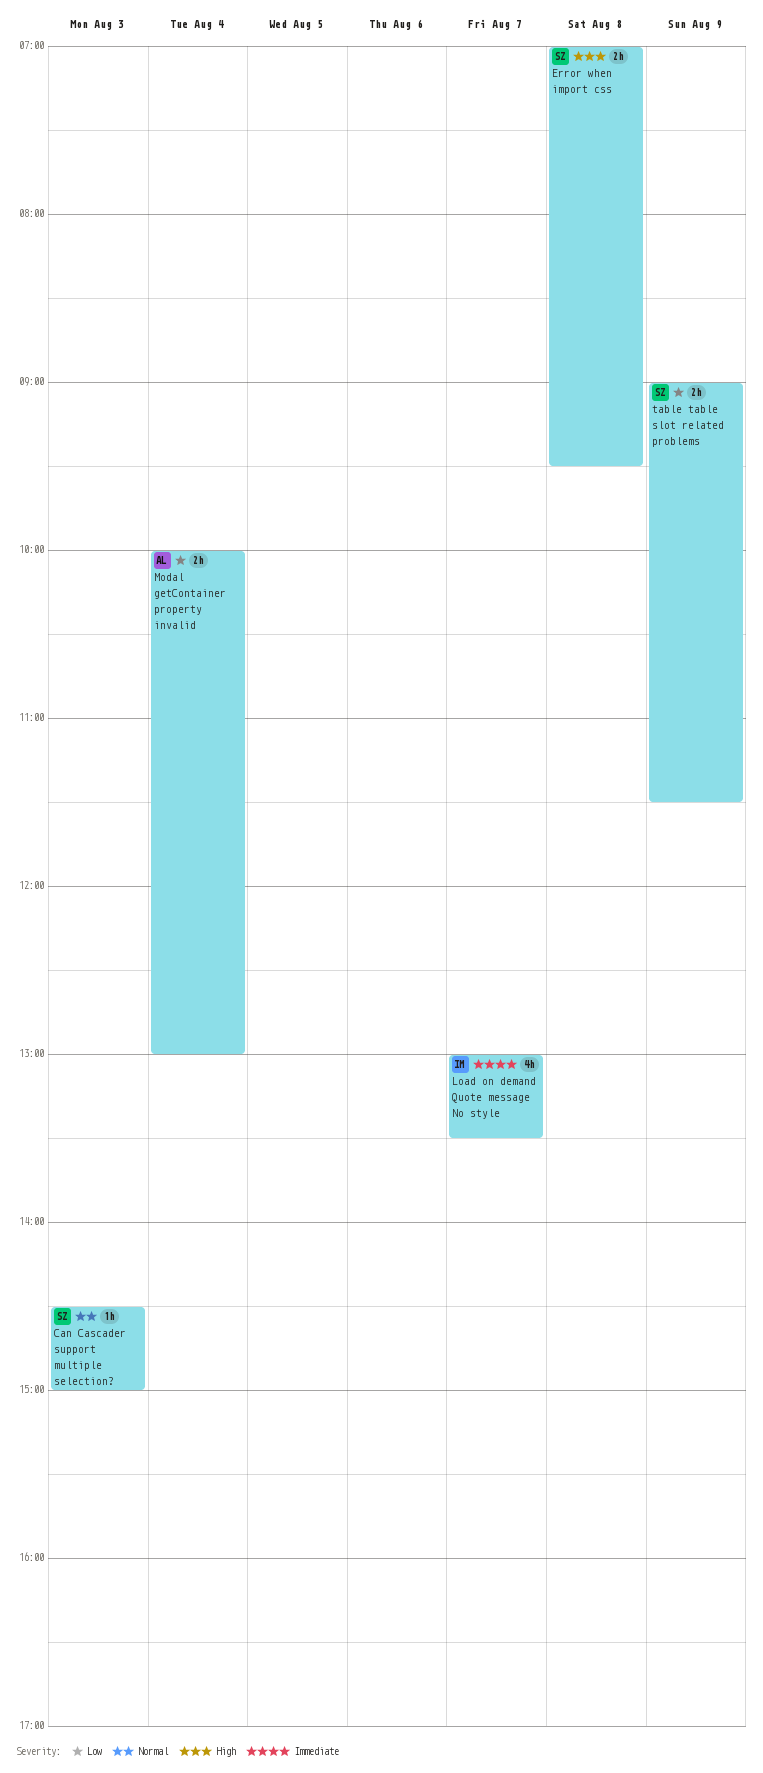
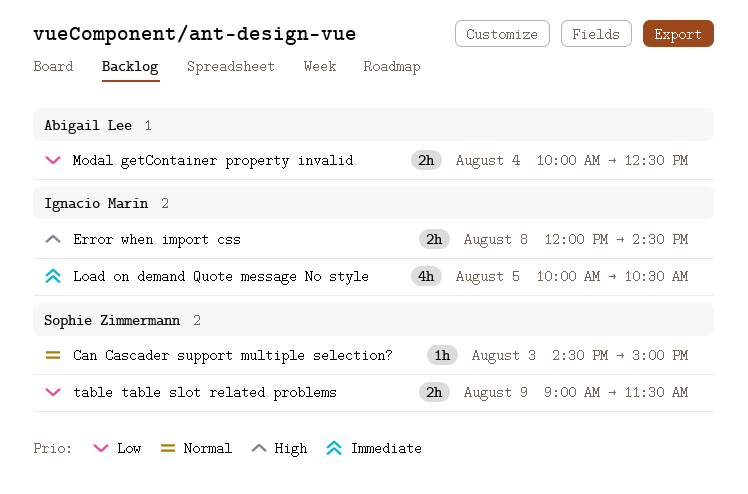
Error when import css, owner: Sophie Zimmermann -> Ignacio Marín
Error when import css, begins: 07:00 -> 12:00
Error when import css, ends: 09:30 -> 14:30
Load on demand Quote message No style, day: Aug 7 -> Aug 5
Load on demand Quote message No style, begins: 13:00 -> 10:00
Load on demand Quote message No style, ends: 13:30 -> 10:30
Modal getContainer property invalid, ends: 13:00 -> 12:30

